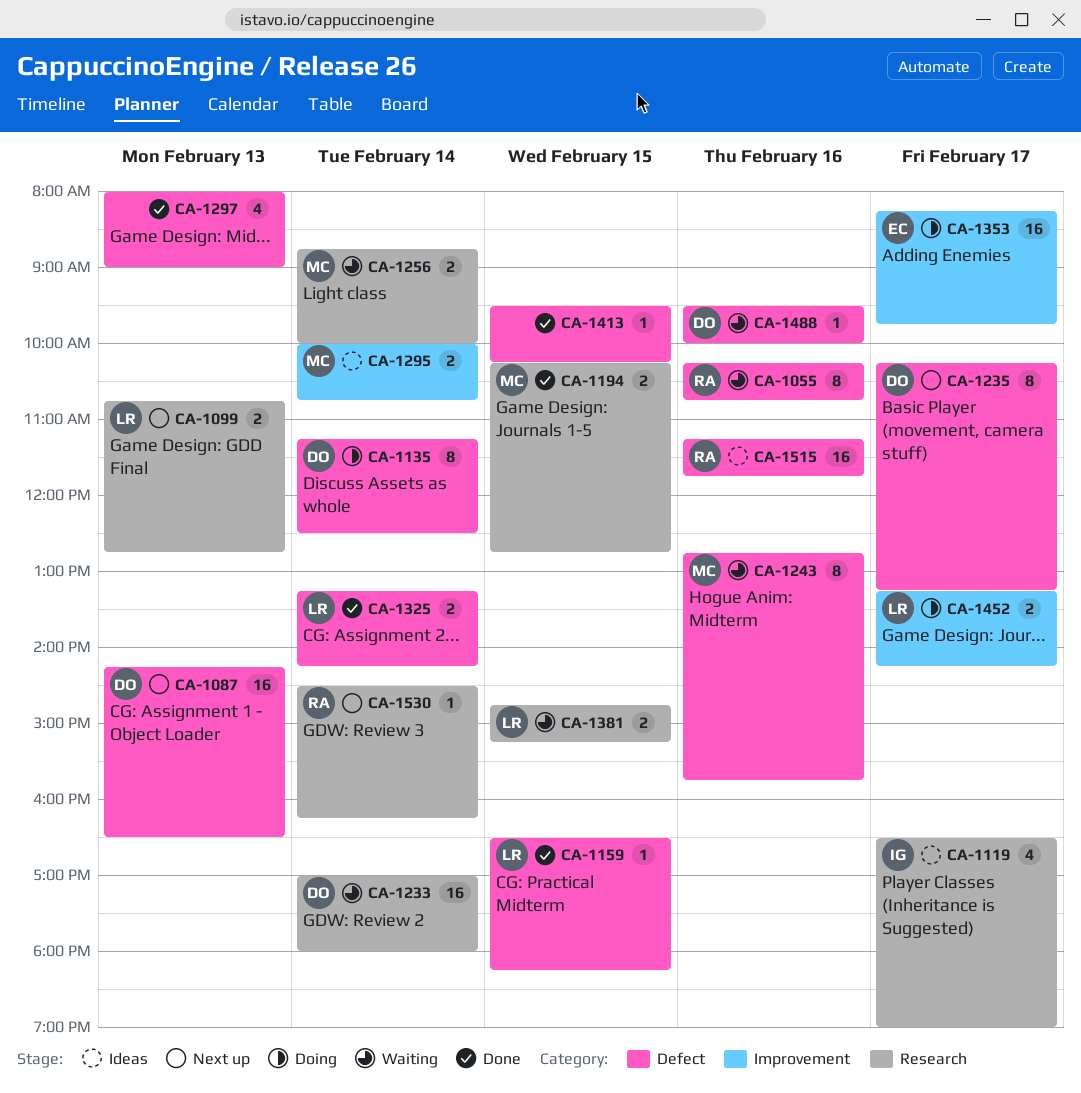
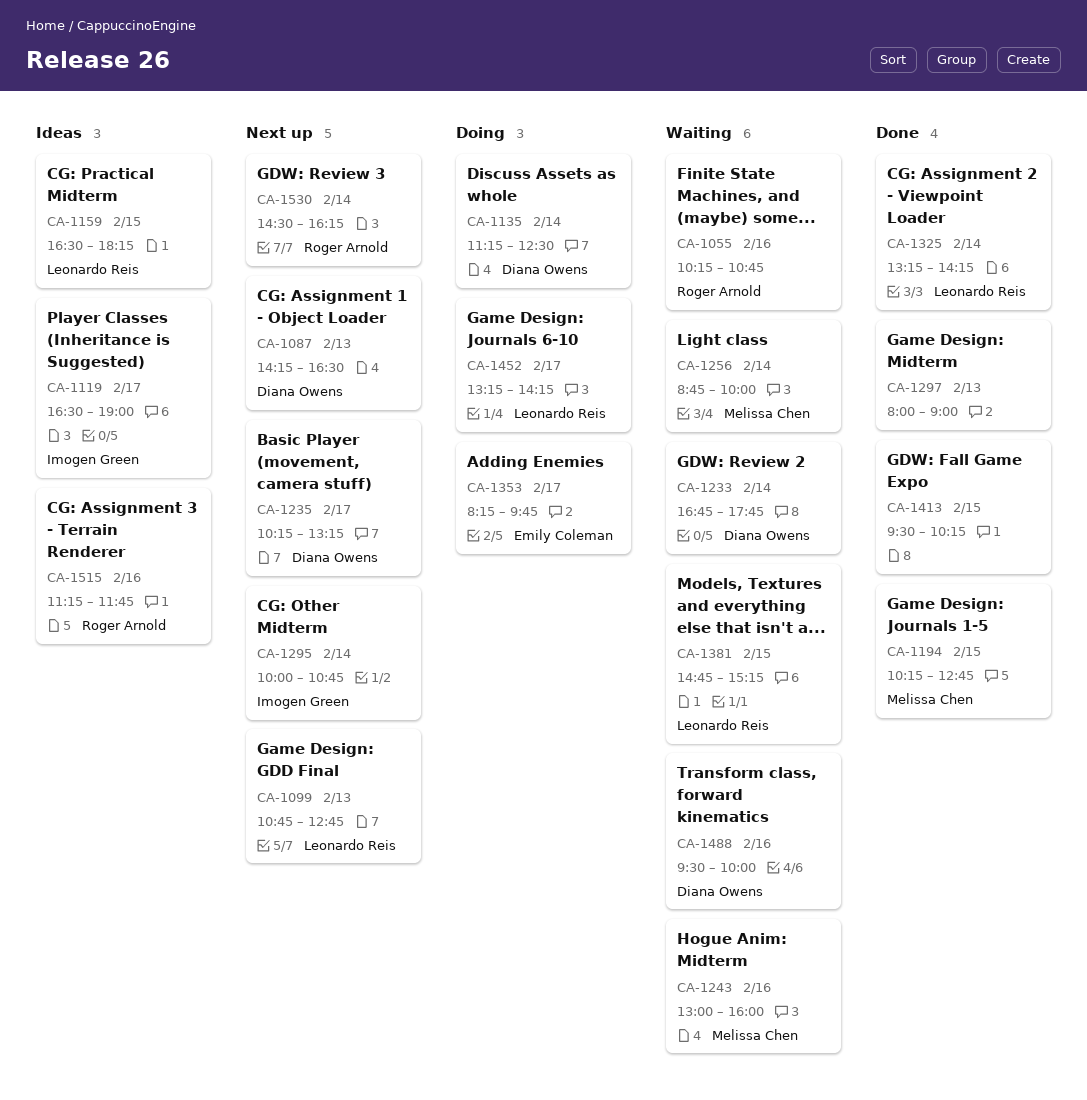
CA-1159, status: Done -> Ideas
CA-1233, begins: 17:00 -> 16:45
CA-1233, ends: 18:00 -> 17:45
CA-1243, begins: 12:45 -> 13:00
CA-1243, ends: 15:45 -> 16:00
CA-1295, status: Ideas -> Next up
CA-1295, owner: Melissa Chen -> Imogen Green

